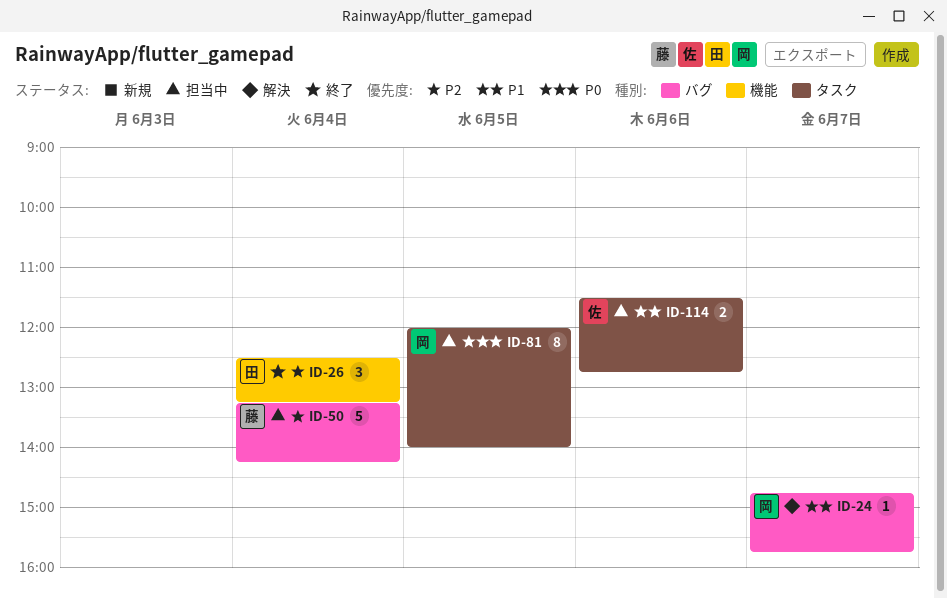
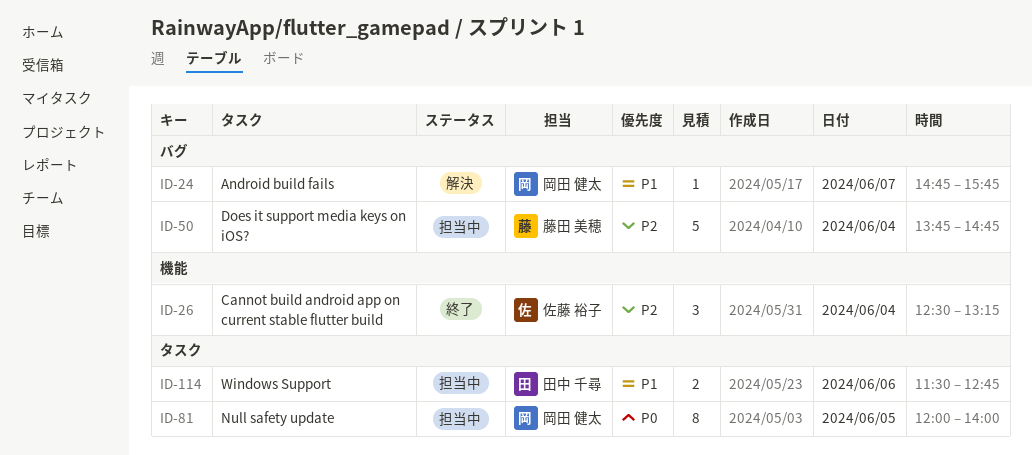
ID-26, owner: 田中 千尋 -> 佐藤 裕子
ID-50, begins: 13:15 -> 13:45
ID-50, ends: 14:15 -> 14:45
ID-114, owner: 佐藤 裕子 -> 田中 千尋

